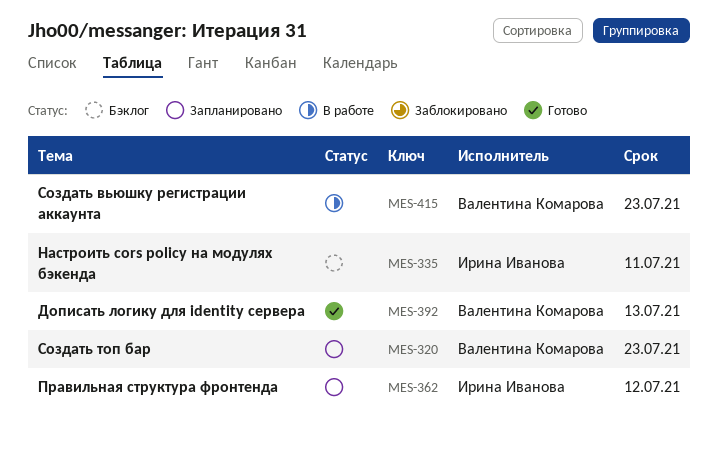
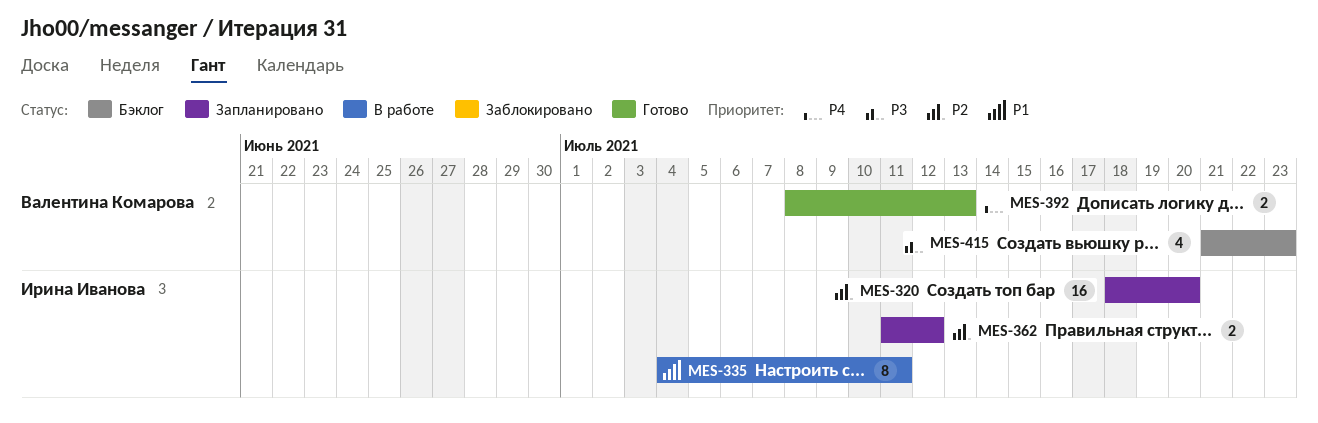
MES-320, owner: Валентина Комарова -> Ирина Иванова
MES-320, due: Jul 23 -> Jul 20
MES-335, status: Бэклог -> В работе
MES-415, status: В работе -> Бэклог

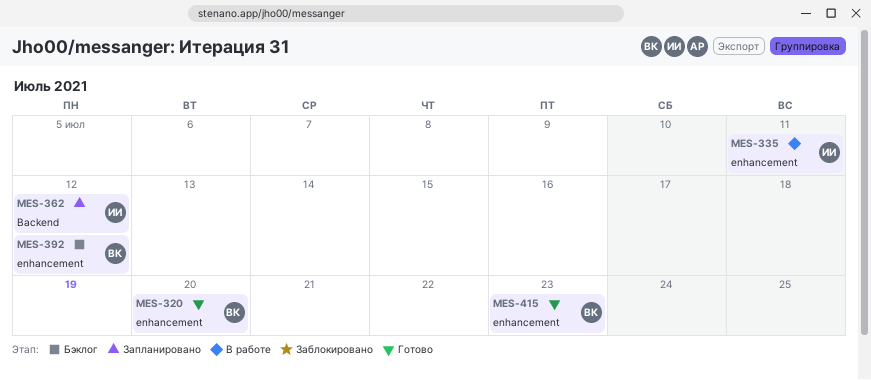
MES-320, status: Запланировано -> Готово
MES-320, owner: Ирина Иванова -> Валентина Комарова
MES-392, status: Готово -> Бэклог
MES-392, due: Jul 13 -> Jul 12
MES-415, status: Бэклог -> Готово

